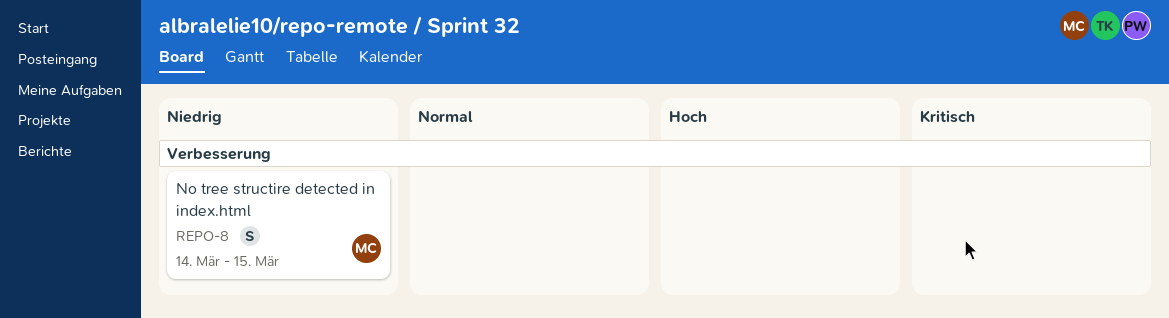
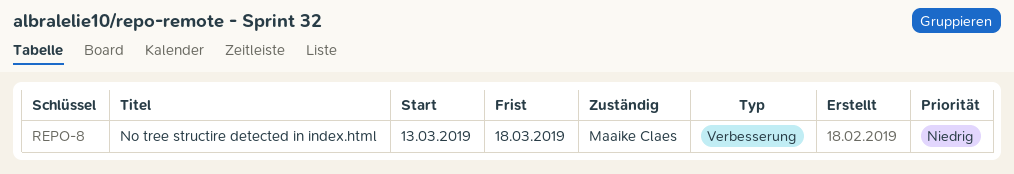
REPO-8, start: Mar 14 -> Mar 13
REPO-8, due: Mar 15 -> Mar 18

